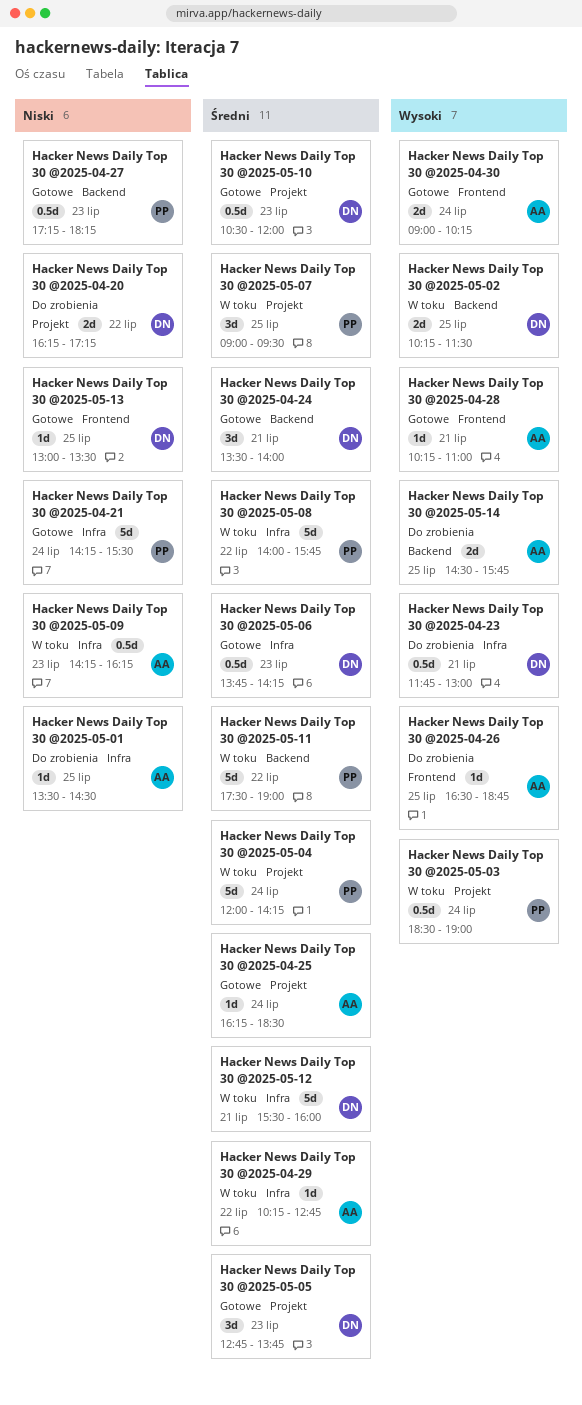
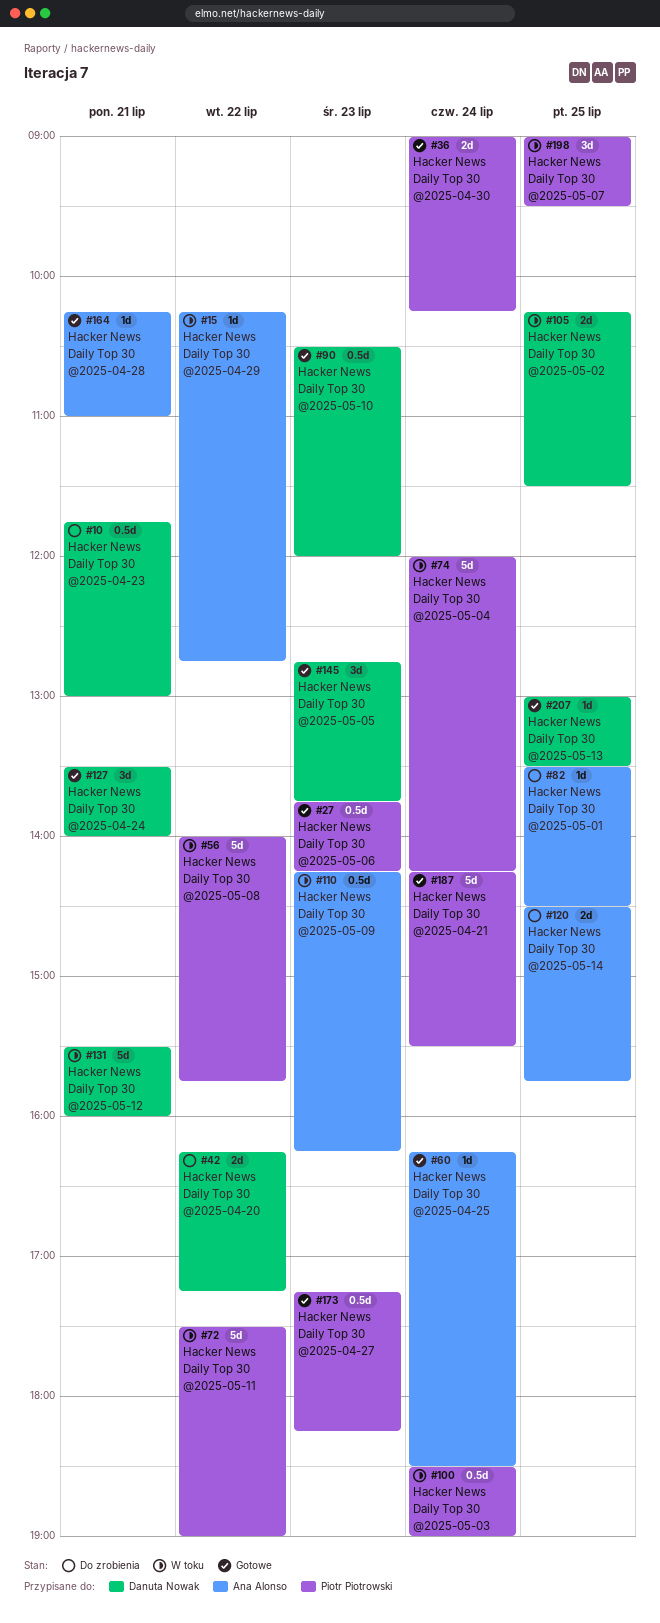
Hacker News Daily Top 30 @2025-04-26: present -> none
Hacker News Daily Top 30 @2025-04-30, owner: Ana Alonso -> Piotr Piotrowski
Hacker News Daily Top 30 @2025-05-06, owner: Danuta Nowak -> Piotr Piotrowski

